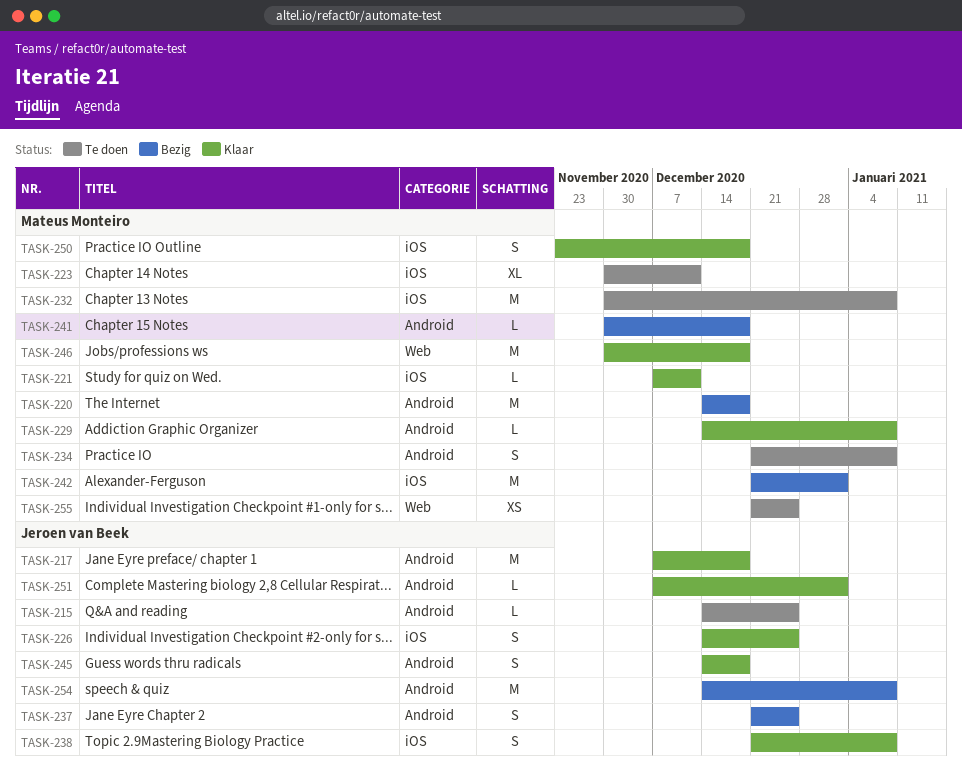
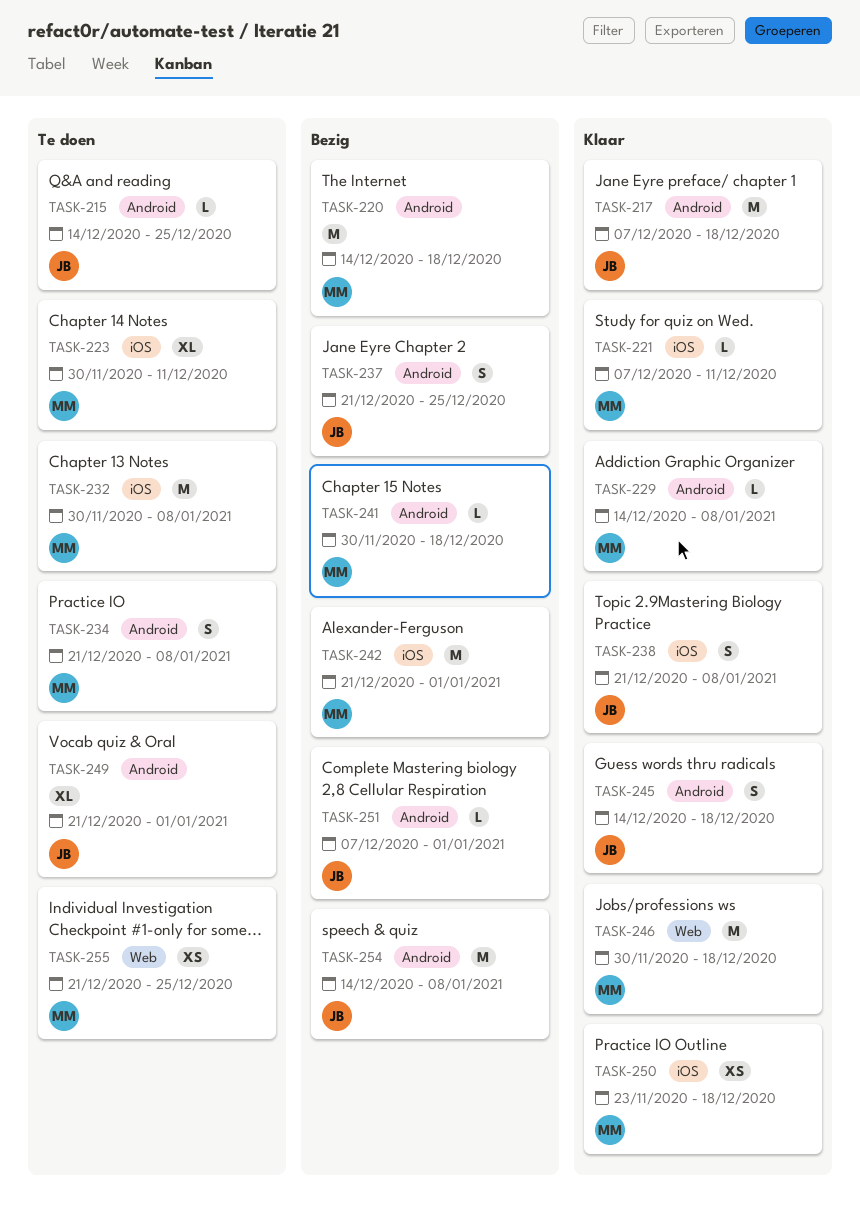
TASK-226: present -> none
TASK-249: none -> present
TASK-250, estimate: S -> XS
TASK-251, status: Klaar -> Bezig

